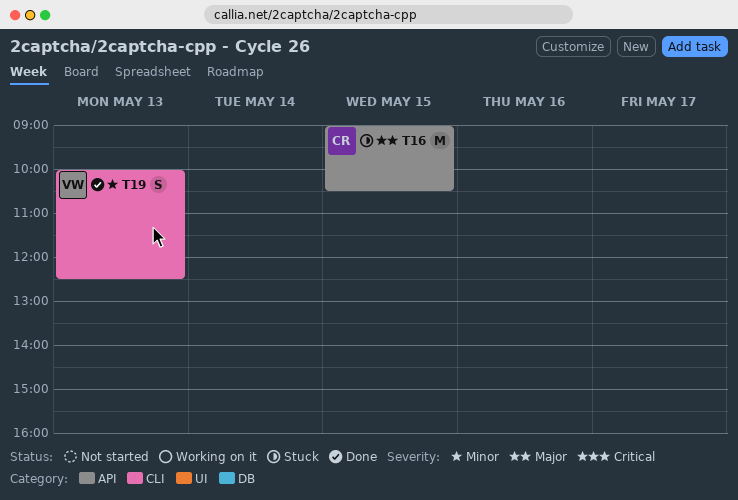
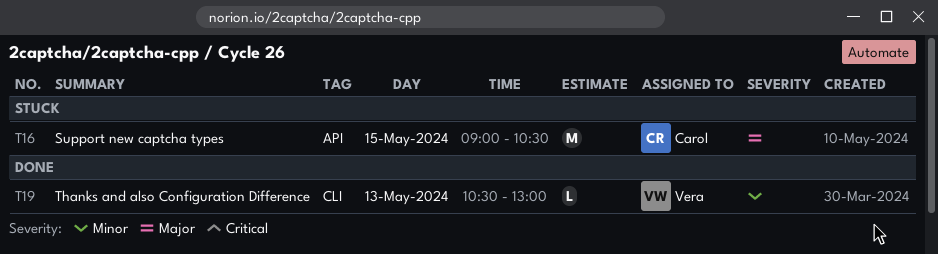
T19, estimate: S -> L
T19, begins: 10:00 -> 10:30
T19, ends: 12:30 -> 13:00

